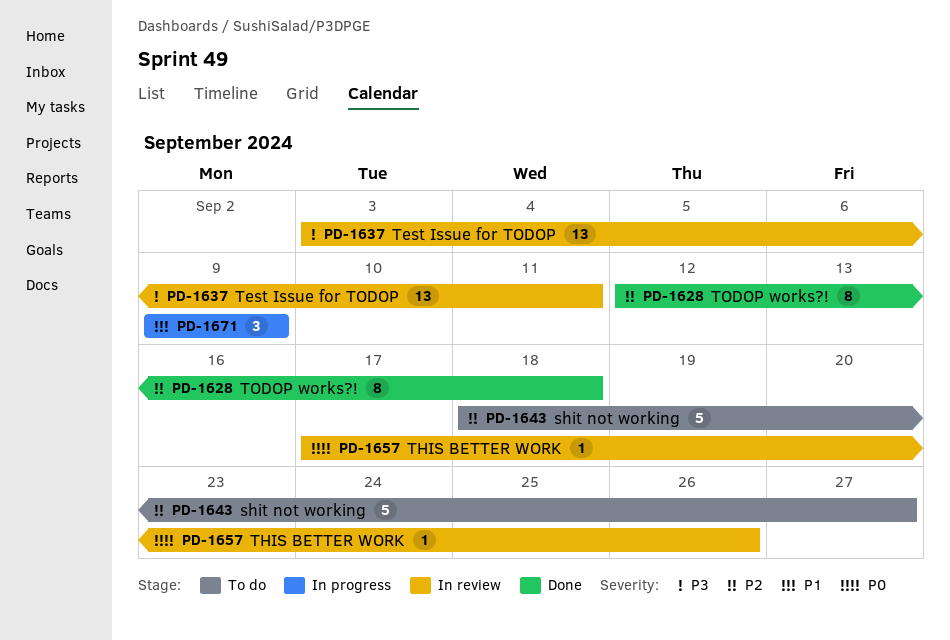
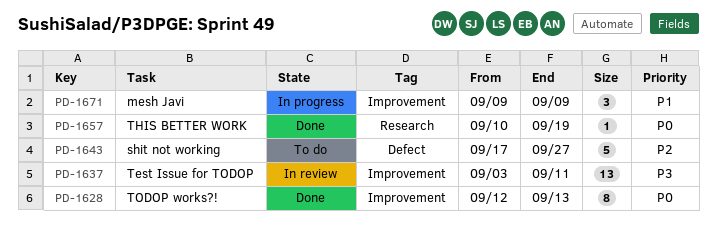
PD-1628, priority: P2 -> P0
PD-1628, due: Sep 18 -> Sep 13
PD-1643, start: Sep 18 -> Sep 17
PD-1657, status: In review -> Done
PD-1657, start: Sep 17 -> Sep 10
PD-1657, due: Sep 26 -> Sep 19

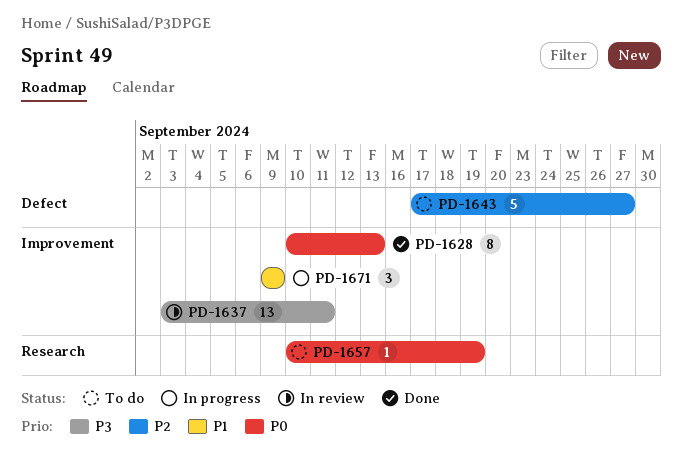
PD-1628, start: Sep 12 -> Sep 10
PD-1657, status: Done -> To do

